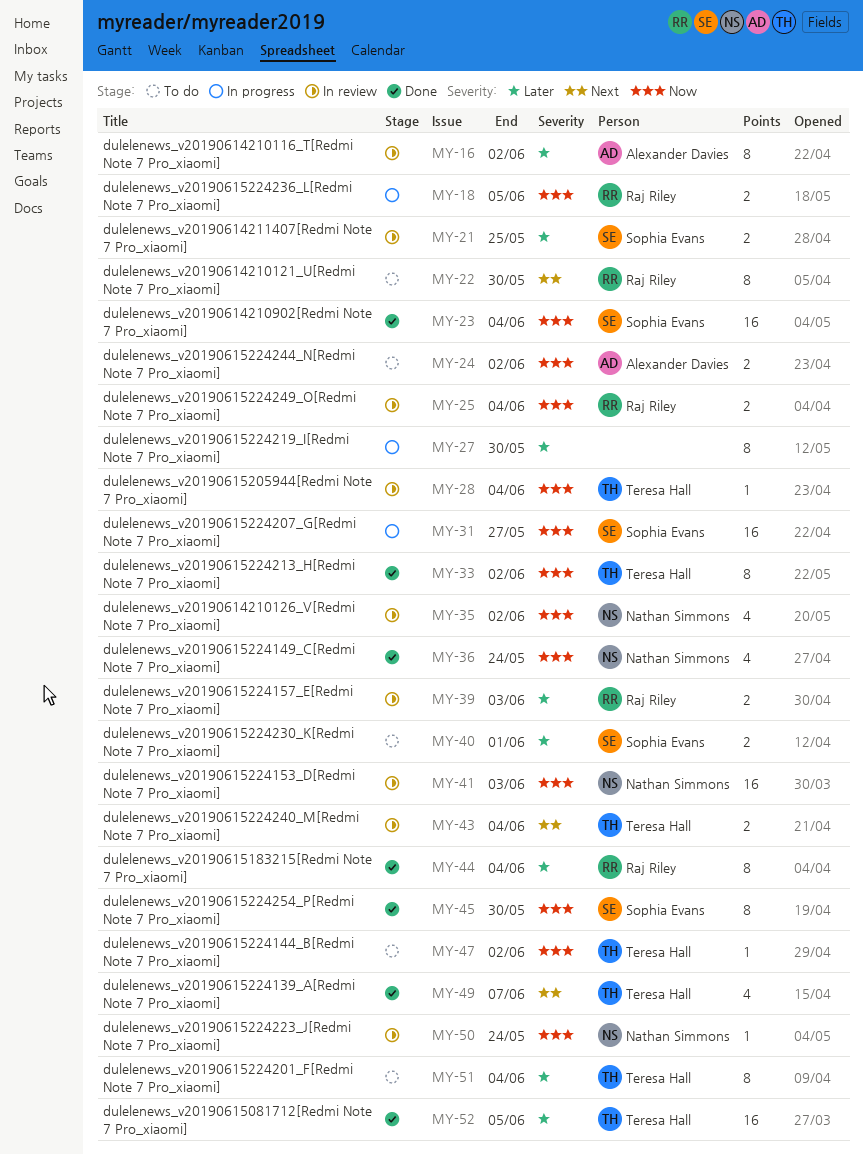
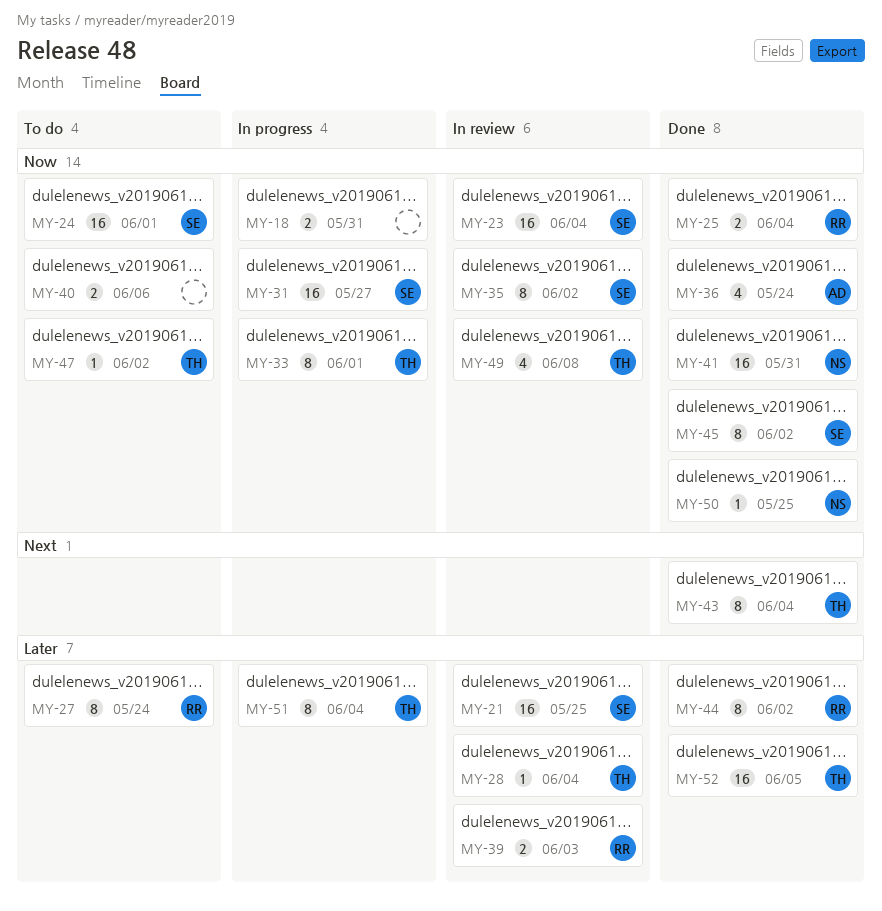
MY-16: present -> none
MY-18, owner: Raj Riley -> none
MY-18, due: Jun 5 -> May 31
MY-21, estimate: 2 -> 16
MY-22: present -> none
MY-23, status: Done -> In review
MY-24, owner: Alexander Davies -> Sophia Evans
MY-24, estimate: 2 -> 16
MY-24, due: Jun 2 -> Jun 1
MY-25, status: In review -> Done
MY-27, status: In progress -> To do
MY-27, owner: none -> Raj Riley
MY-27, due: May 30 -> May 24
MY-28, priority: Now -> Later
MY-33, status: Done -> In progress
MY-33, due: Jun 2 -> Jun 1
MY-35, owner: Nathan Simmons -> Sophia Evans
MY-35, estimate: 4 -> 8
MY-36, owner: Nathan Simmons -> Alexander Davies
MY-40, owner: Sophia Evans -> none
MY-40, priority: Later -> Now
MY-40, due: Jun 1 -> Jun 6
MY-41, status: In review -> Done
MY-41, due: Jun 3 -> May 31
MY-43, status: In review -> Done
MY-43, estimate: 2 -> 8
MY-44, due: Jun 4 -> Jun 2
MY-45, due: May 30 -> Jun 2
MY-49, status: Done -> In review
MY-49, priority: Next -> Now
MY-49, due: Jun 7 -> Jun 8
MY-50, status: In review -> Done
MY-50, due: May 24 -> May 25
MY-51, status: To do -> In progress

